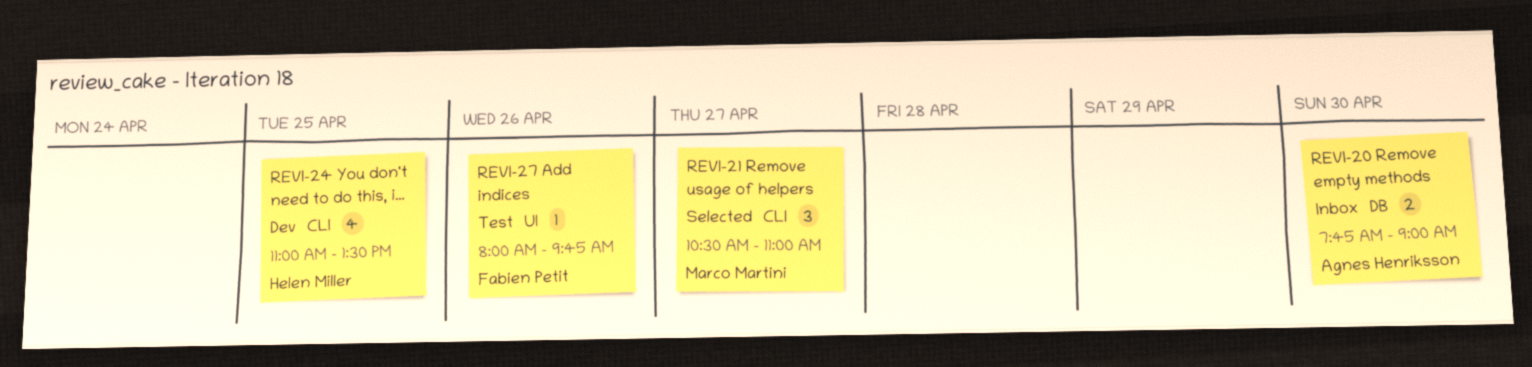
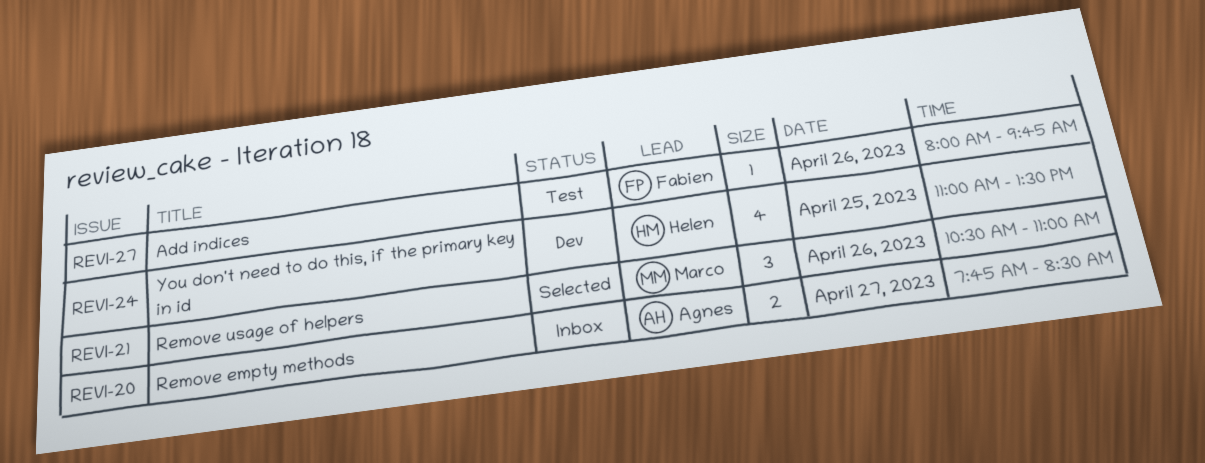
REVI-20, day: Apr 30 -> Apr 27
REVI-20, ends: 09:00 -> 08:30
REVI-21, day: Apr 27 -> Apr 26

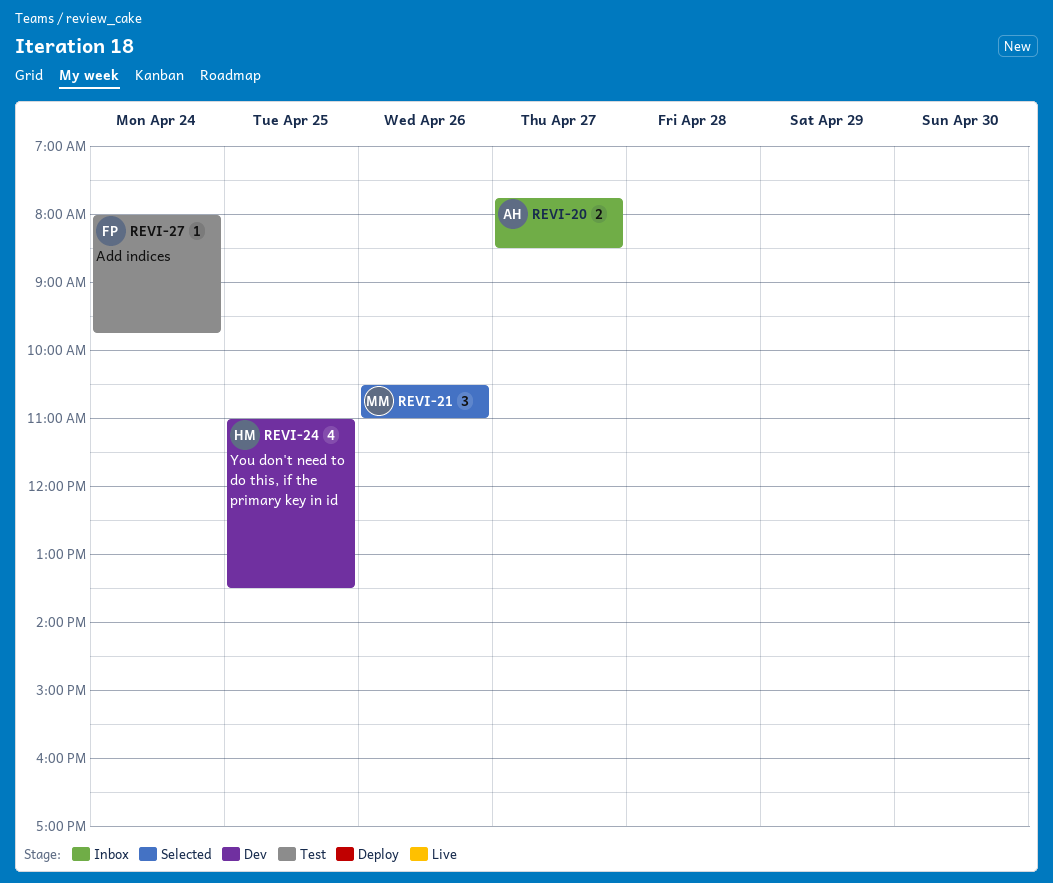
REVI-27, day: Apr 26 -> Apr 24

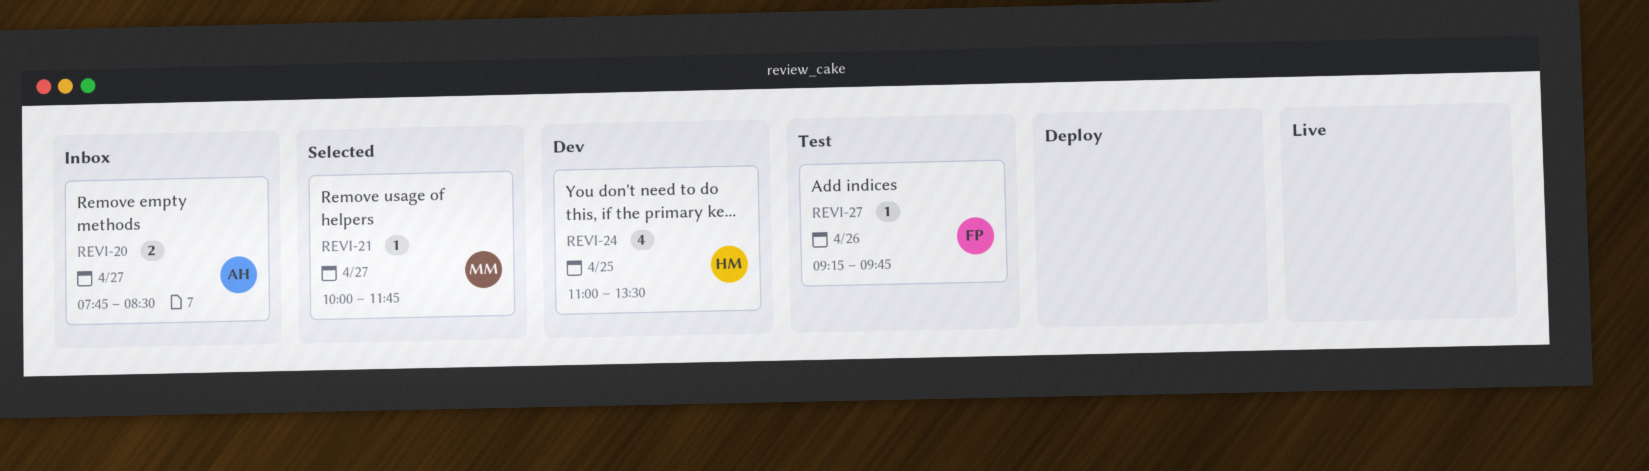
REVI-21, estimate: 3 -> 1
REVI-21, day: Apr 26 -> Apr 27
REVI-21, begins: 10:30 -> 10:00
REVI-21, ends: 11:00 -> 11:45
REVI-27, day: Apr 24 -> Apr 26
REVI-27, begins: 08:00 -> 09:15

